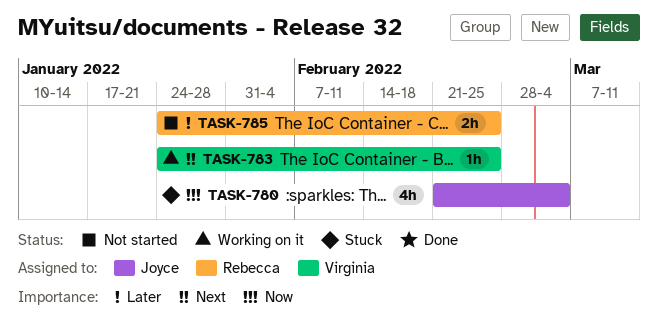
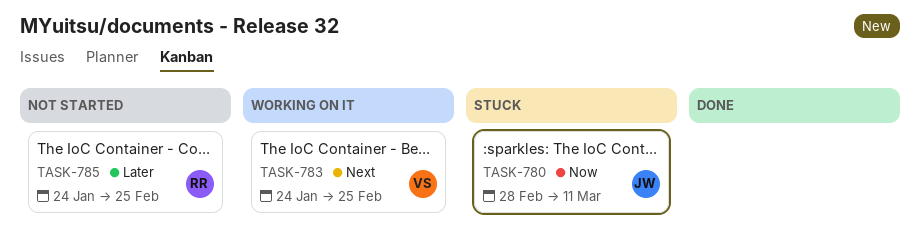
TASK-780, start: Feb 21 -> Feb 28
TASK-780, due: Mar 4 -> Mar 11

